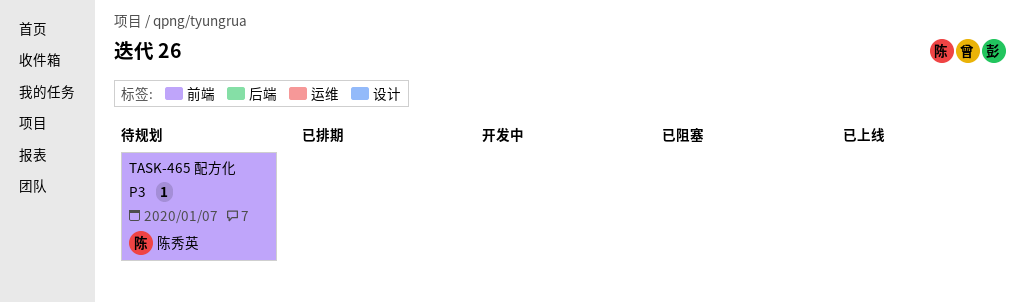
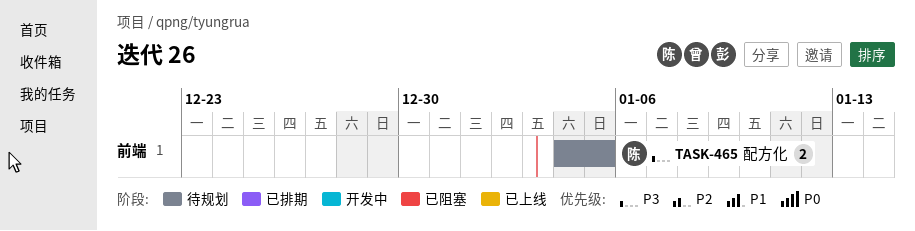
TASK-465, estimate: 1 -> 2
TASK-465, due: Jan 7 -> Jan 5

